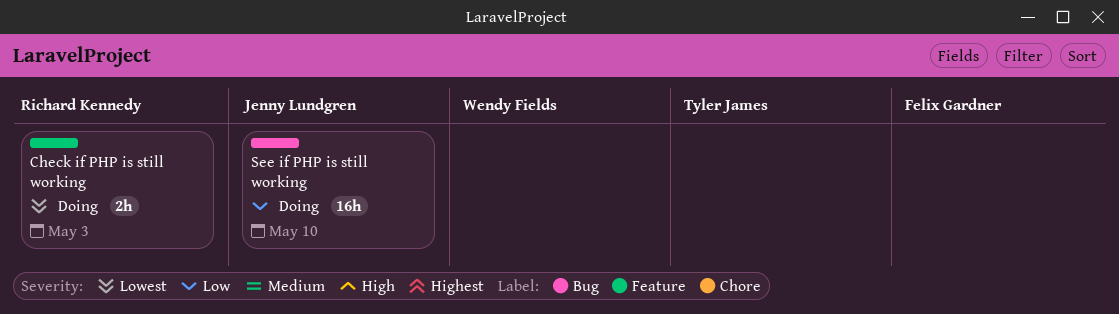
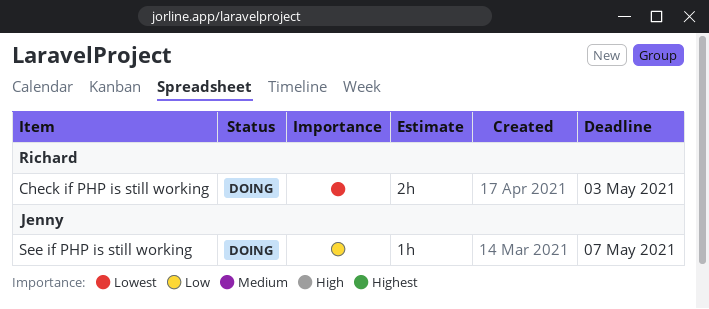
See if PHP is still working, estimate: 16h -> 1h
See if PHP is still working, due: May 10 -> May 7

